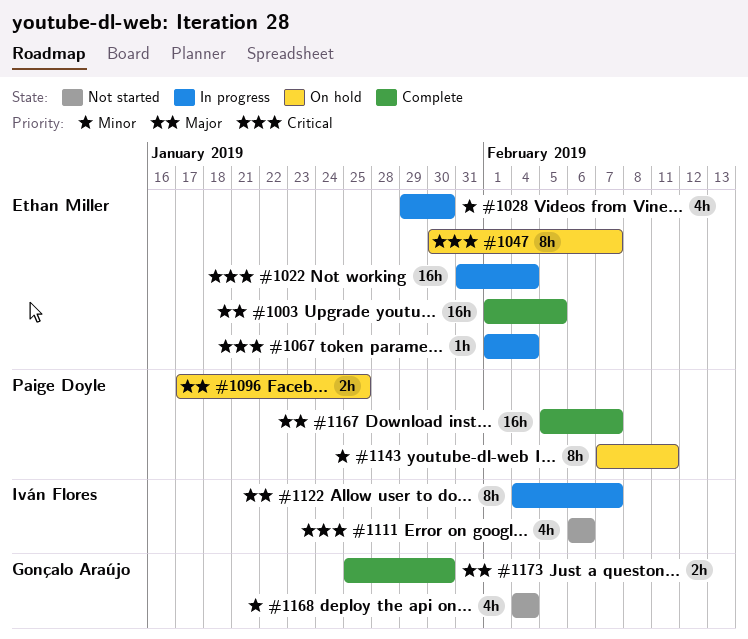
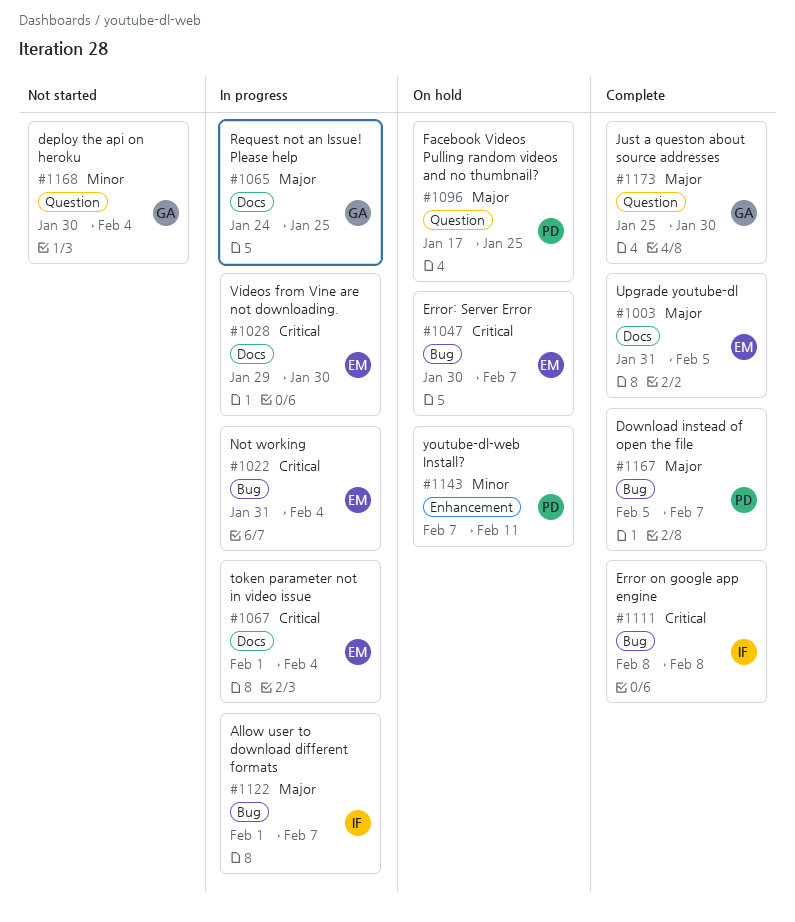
#1003, start: Feb 1 -> Jan 31
#1028, priority: Minor -> Critical
#1065: none -> present
#1111, status: Not started -> Complete
#1111, start: Feb 6 -> Feb 8
#1111, due: Feb 6 -> Feb 8
#1122, start: Feb 4 -> Feb 1
#1168, start: Feb 4 -> Jan 30

